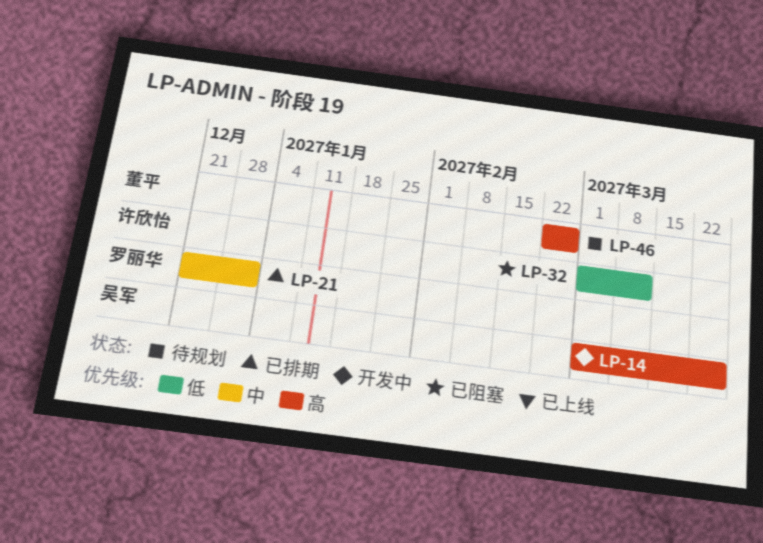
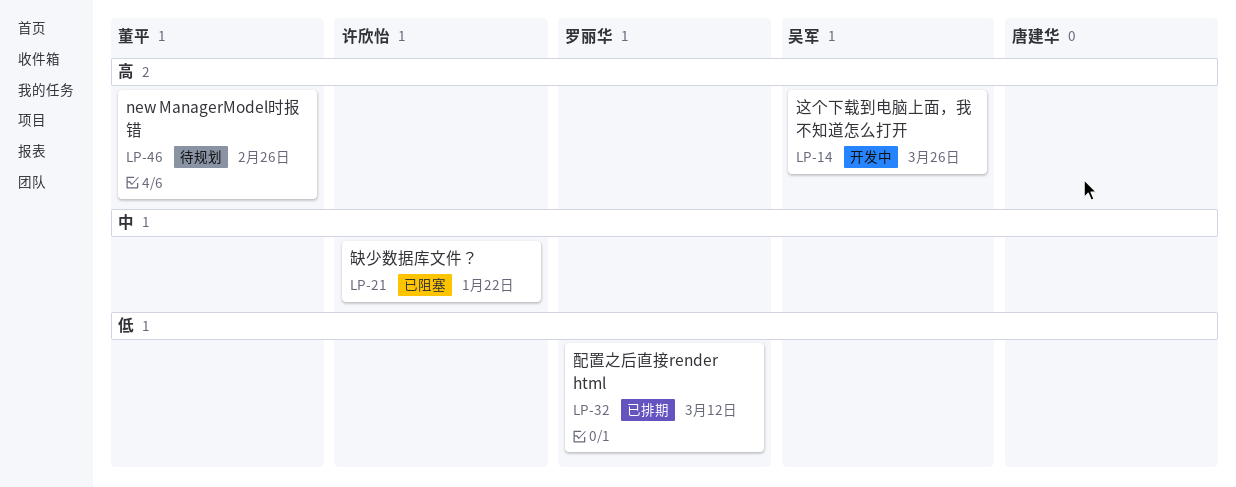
LP-21, status: 已排期 -> 已阻塞
LP-21, owner: 罗丽华 -> 许欣怡
LP-21, due: Jan 1 -> Jan 22
LP-32, status: 已阻塞 -> 已排期
LP-32, owner: 许欣怡 -> 罗丽华

